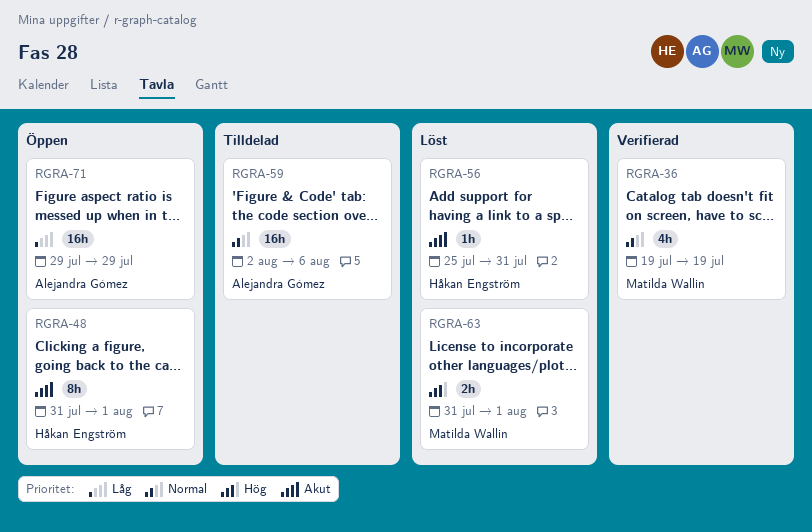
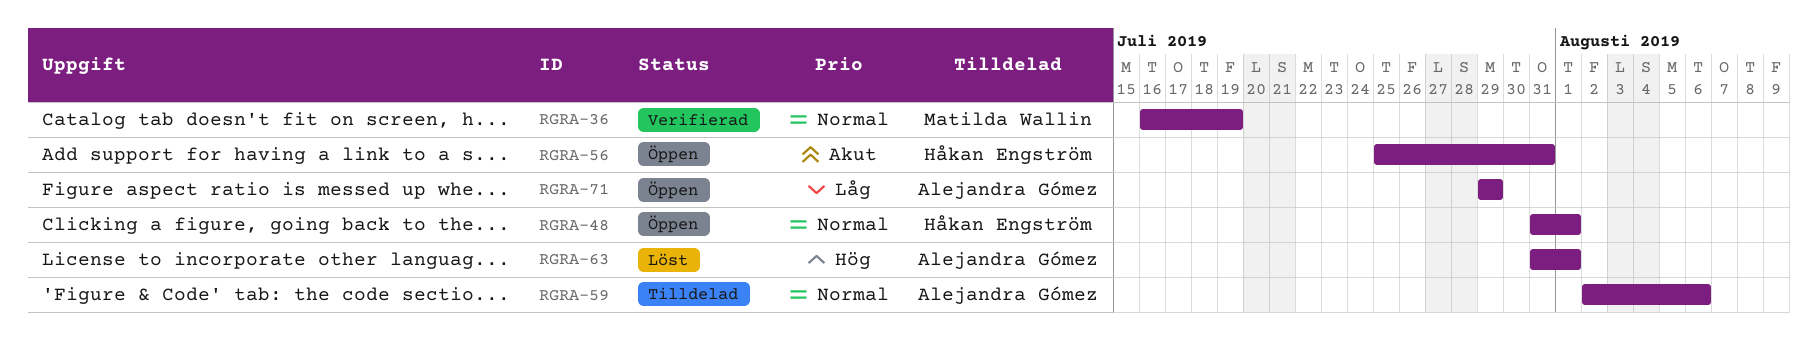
RGRA-36, start: Jul 19 -> Jul 16
RGRA-48, priority: Akut -> Normal
RGRA-56, status: Löst -> Öppen
RGRA-63, owner: Matilda Wallin -> Alejandra Gómez

